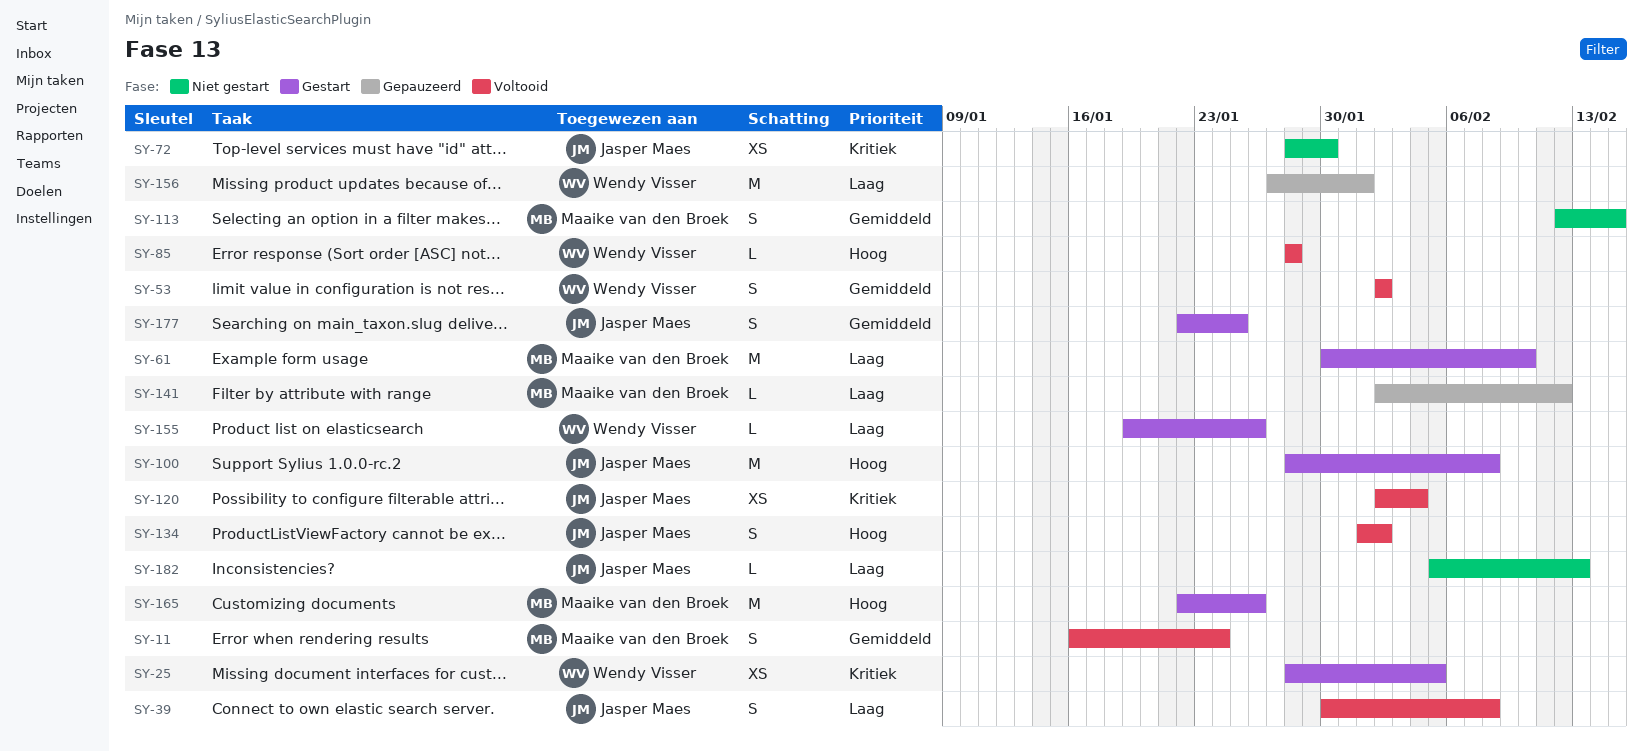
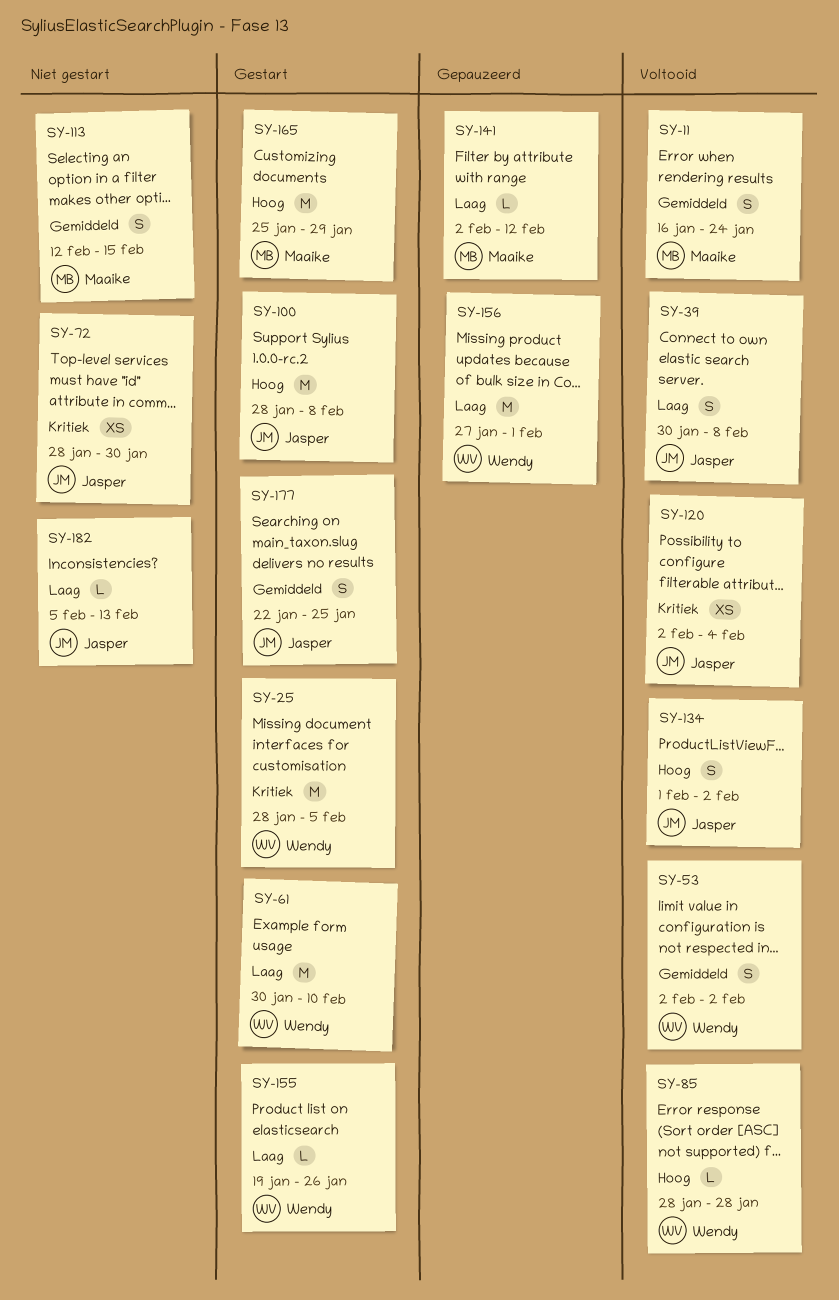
SY-25, estimate: XS -> M
SY-61, owner: Maaike van den Broek -> Wendy Visser
SY-165, start: Jan 22 -> Jan 25
SY-165, due: Jan 26 -> Jan 29

